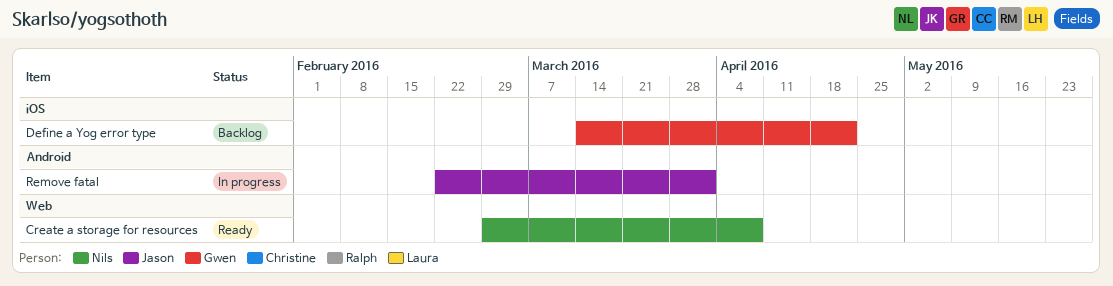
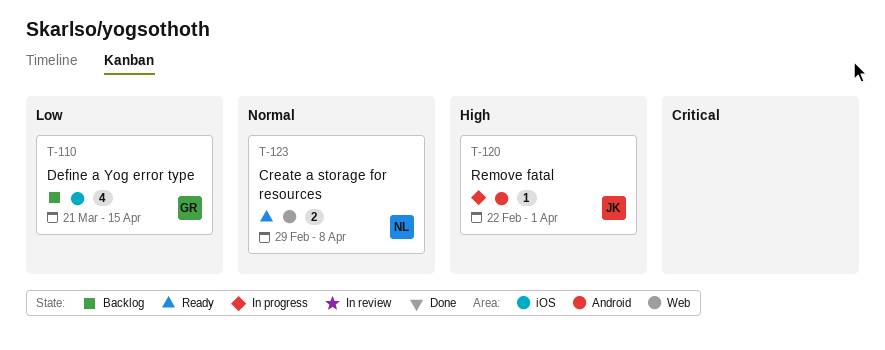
Define a Yog error type, start: Mar 14 -> Mar 21
Define a Yog error type, due: Apr 22 -> Apr 15

